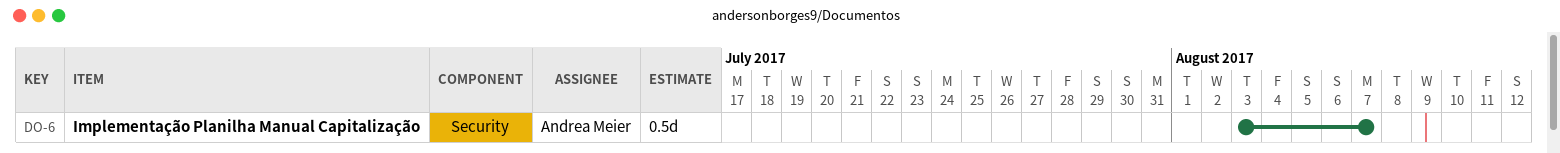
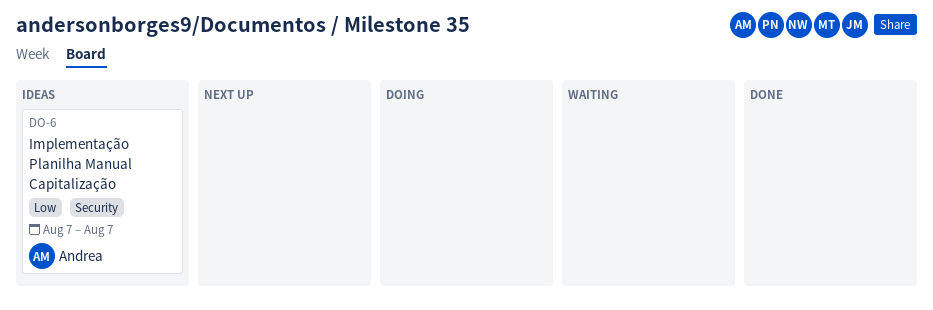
DO-6, start: Aug 3 -> Aug 7

